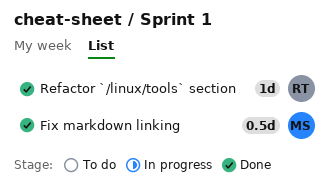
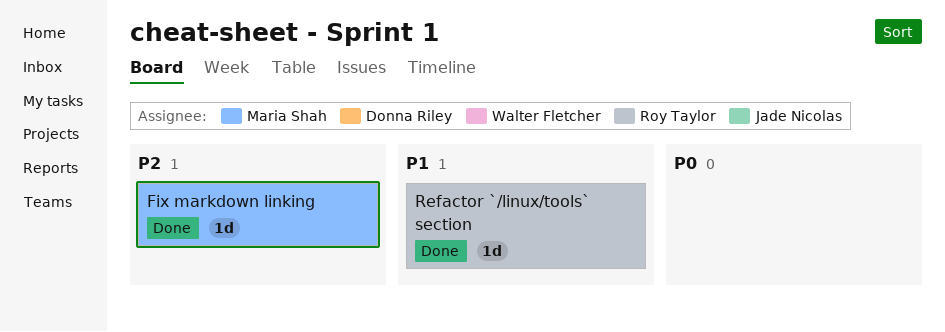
Fix markdown linking, estimate: 0.5d -> 1d

